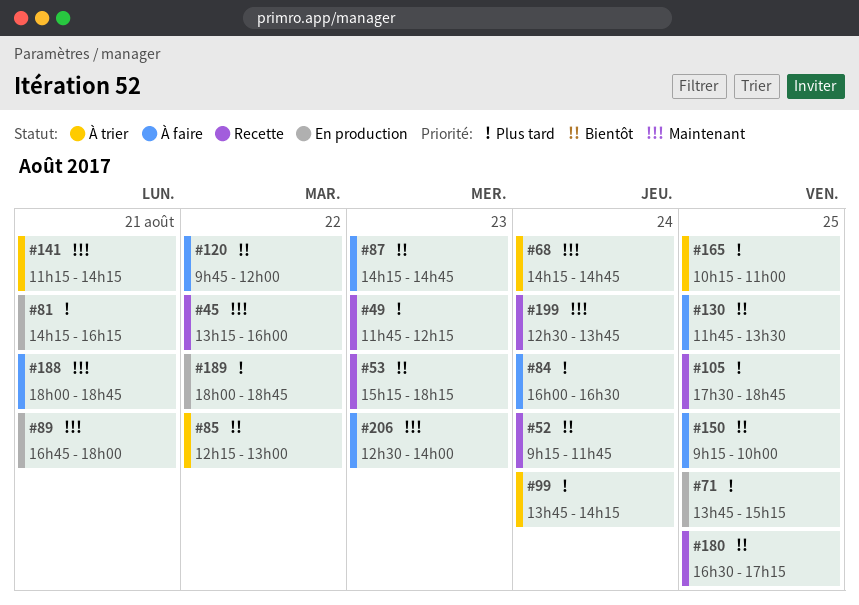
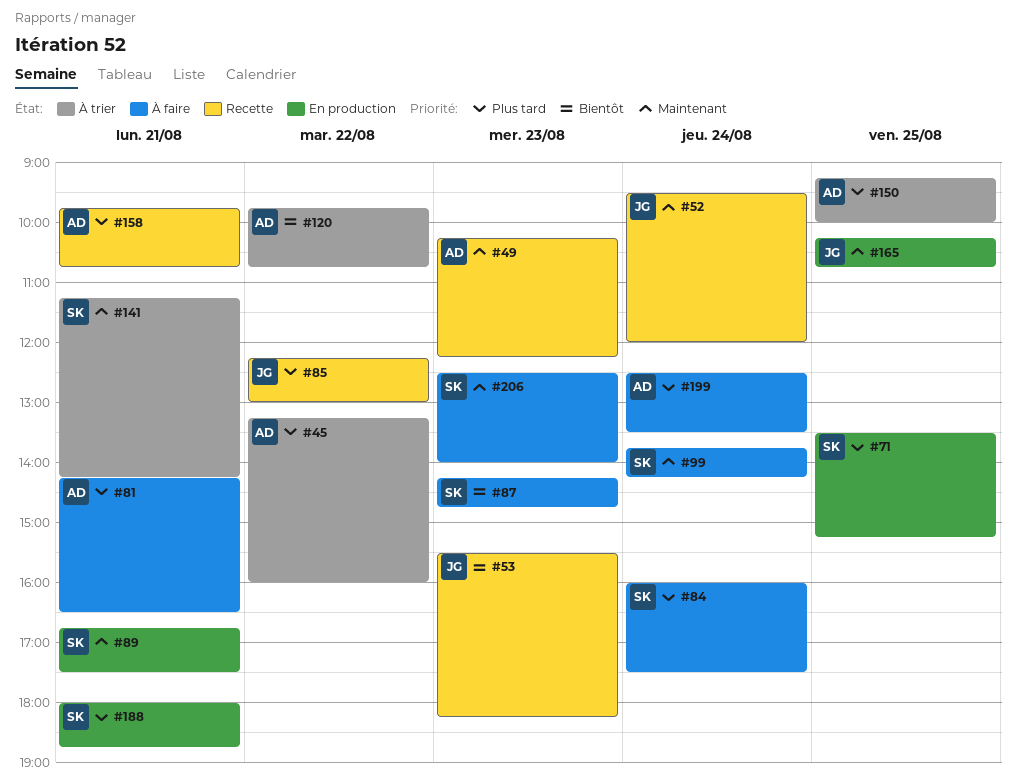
#45, status: Recette -> À trier
#45, priority: Maintenant -> Plus tard
#49, priority: Plus tard -> Maintenant
#49, begins: 11:45 -> 10:15
#52, priority: Bientôt -> Maintenant
#52, begins: 09:15 -> 09:30
#52, ends: 11:45 -> 12:00
#53, begins: 15:15 -> 15:30
#68: present -> none
#71, begins: 13:45 -> 13:30
#81, status: En production -> À faire
#81, ends: 16:15 -> 16:30
#84, ends: 16:30 -> 17:30
#85, status: À trier -> Recette
#85, priority: Bientôt -> Plus tard
#89, ends: 18:00 -> 17:30
#99, status: À trier -> À faire
#99, priority: Plus tard -> Maintenant
#105: present -> none
#120, status: À faire -> À trier
#120, ends: 12:00 -> 10:45
#130: present -> none
#150, status: À faire -> À trier
#150, priority: Bientôt -> Plus tard
#158: none -> present
#165, status: À trier -> En production
#165, priority: Plus tard -> Maintenant
#165, ends: 11:00 -> 10:45
#180: present -> none
#188, status: À faire -> En production
#188, priority: Maintenant -> Plus tard
#189: present -> none
#199, status: Recette -> À faire
#199, priority: Maintenant -> Plus tard
#199, ends: 13:45 -> 13:30

